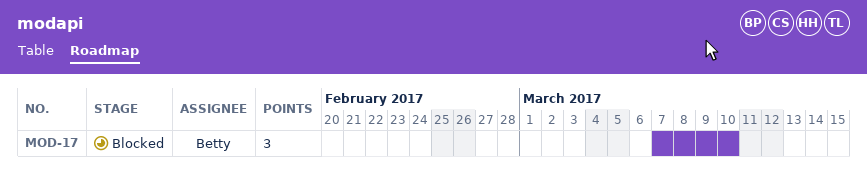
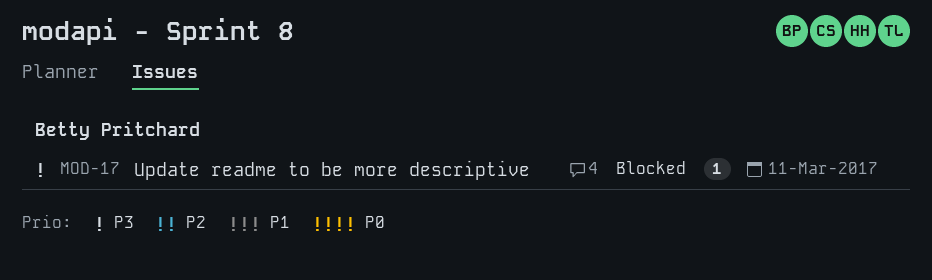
MOD-17, estimate: 3 -> 1
MOD-17, due: Mar 10 -> Mar 11

